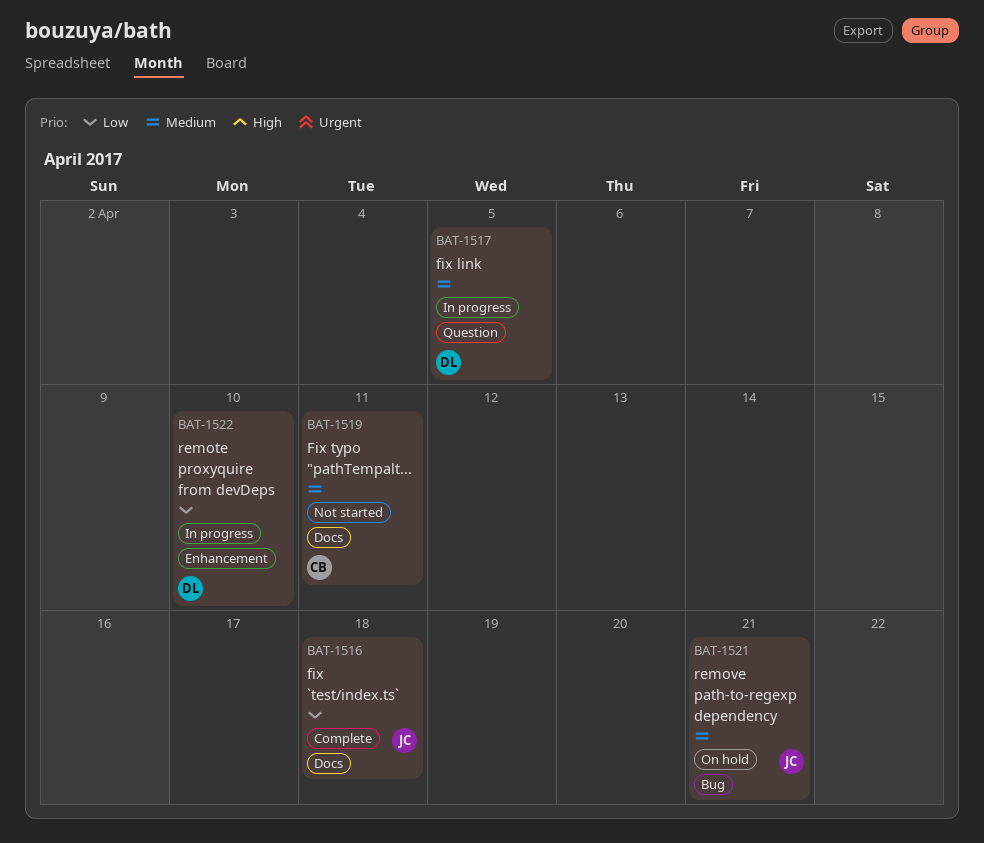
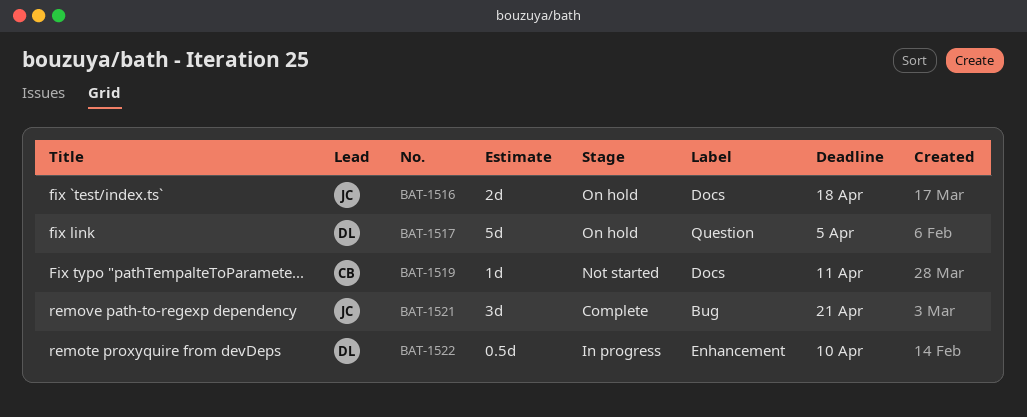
BAT-1516, status: Complete -> On hold
BAT-1517, status: In progress -> On hold
BAT-1521, status: On hold -> Complete

